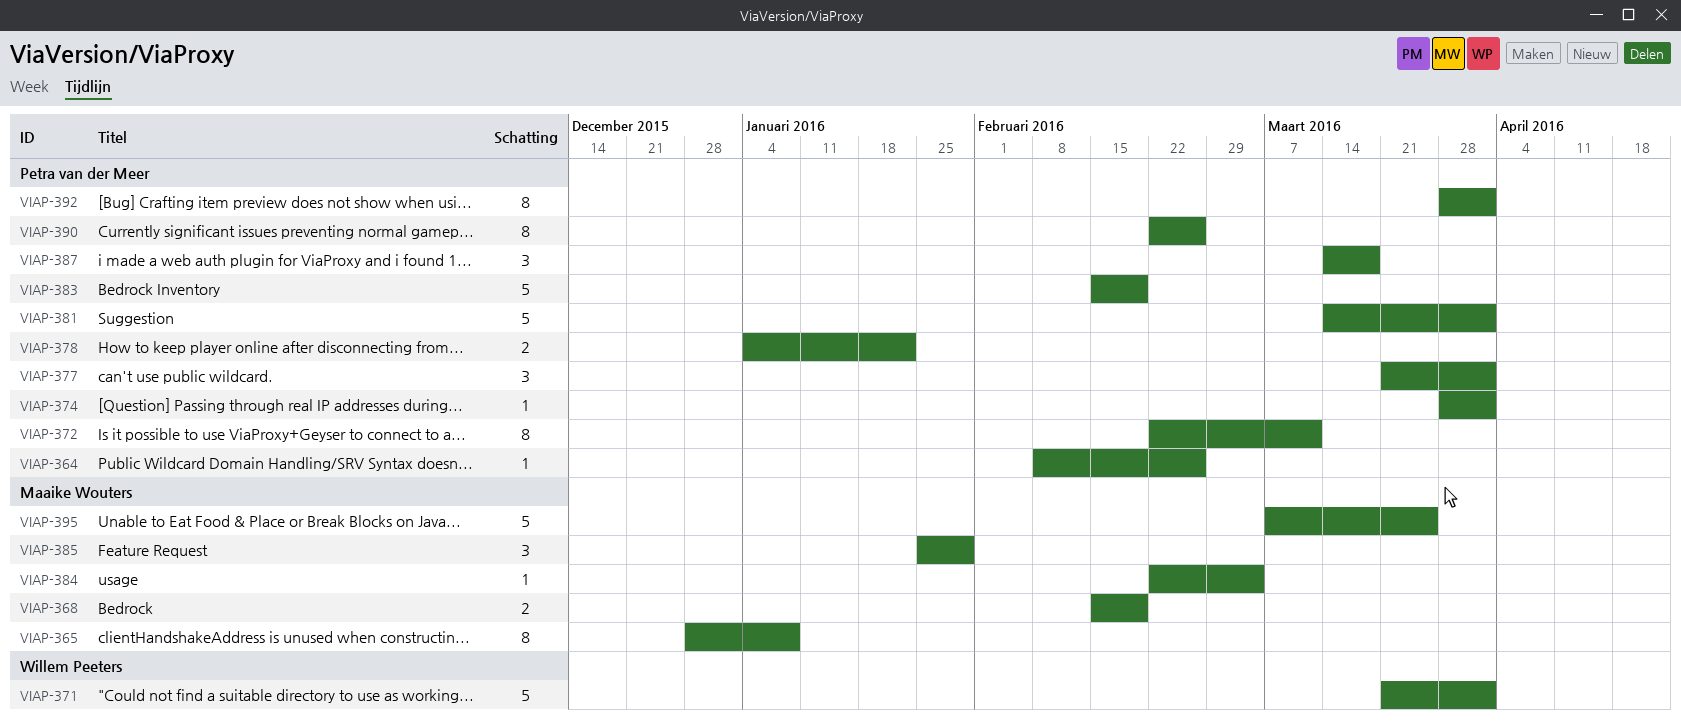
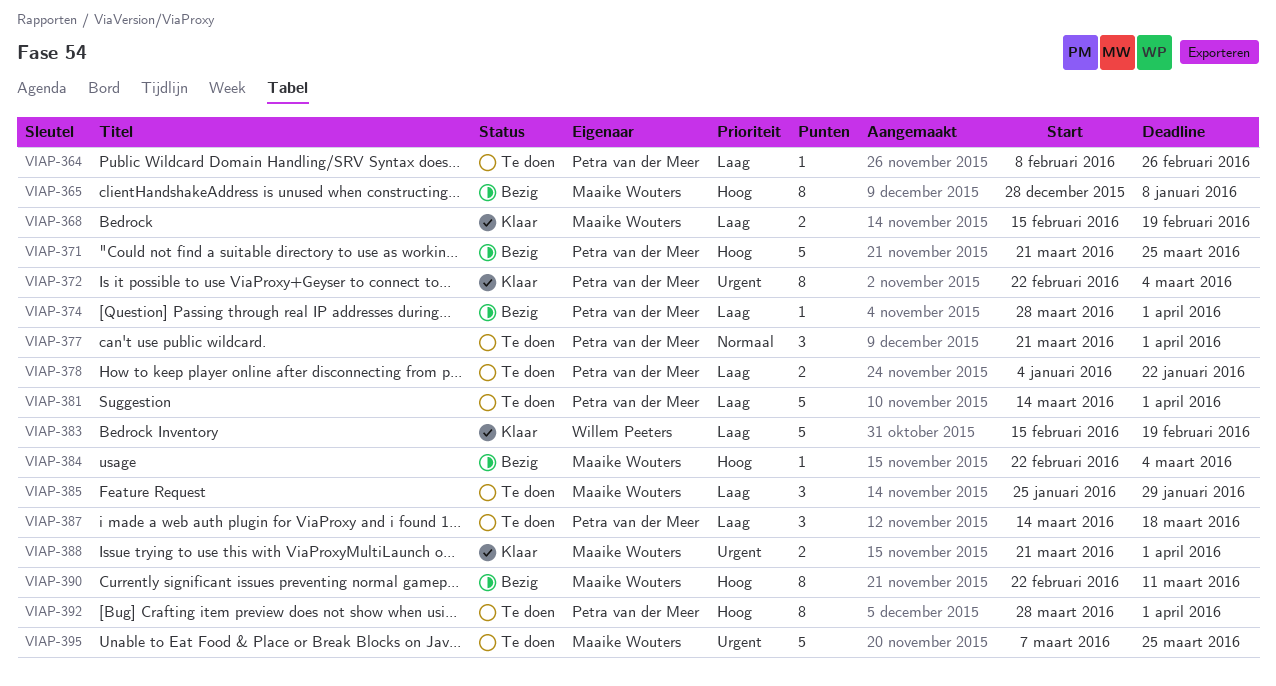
VIAP-371, owner: Willem Peeters -> Petra van der Meer
VIAP-371, due: Apr 1 -> Mar 25
VIAP-372, due: Mar 11 -> Mar 4
VIAP-383, owner: Petra van der Meer -> Willem Peeters
VIAP-388: none -> present
VIAP-390, owner: Petra van der Meer -> Maaike Wouters
VIAP-390, due: Feb 26 -> Mar 11

